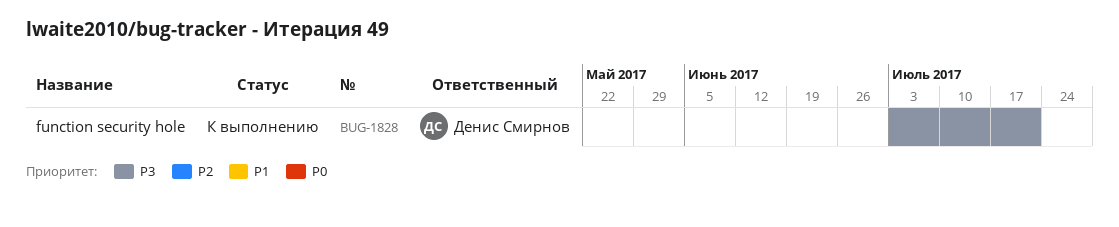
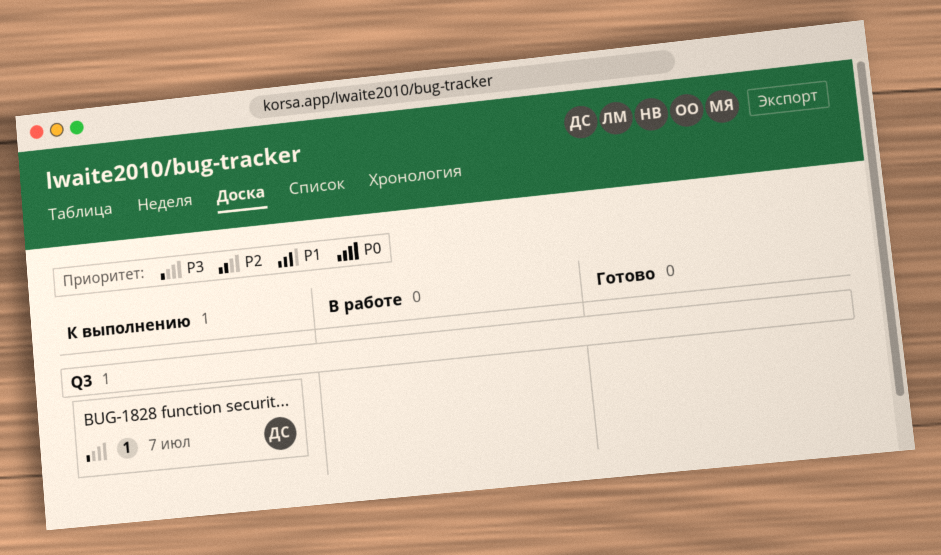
BUG-1828, due: Jul 21 -> Jul 7

